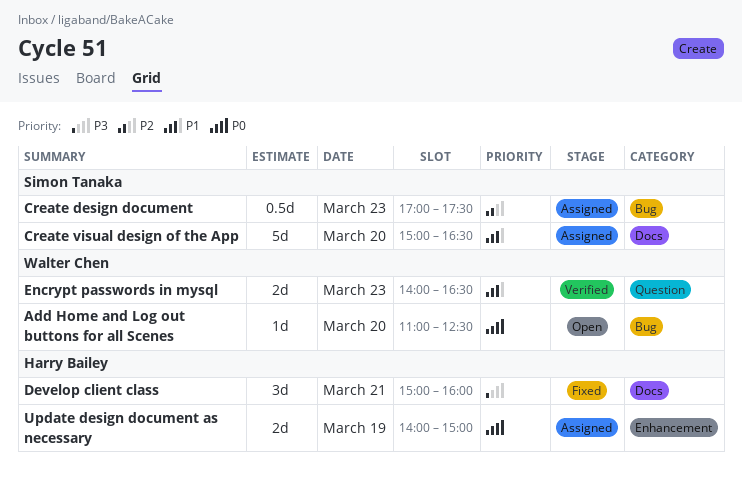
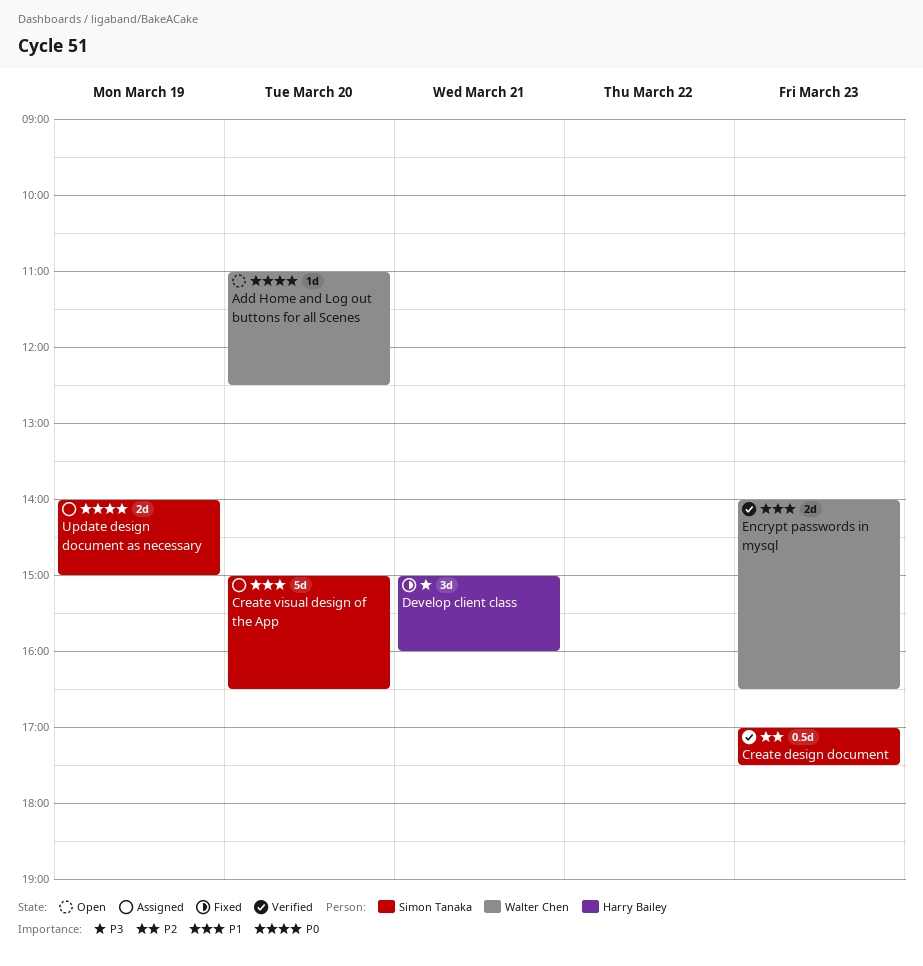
Create design document, status: Assigned -> Verified
Update design document as necessary, owner: Harry Bailey -> Simon Tanaka

